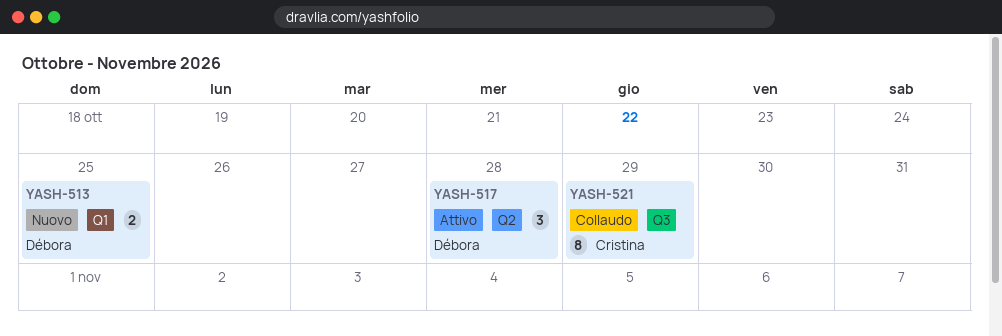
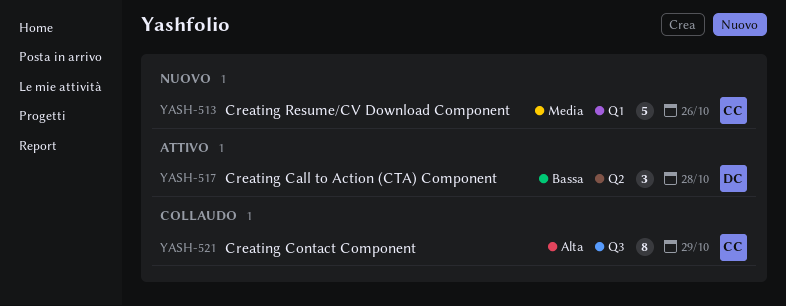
YASH-513, owner: Débora -> Cristina
YASH-513, estimate: 2 -> 5
YASH-513, due: Oct 25 -> Oct 26

